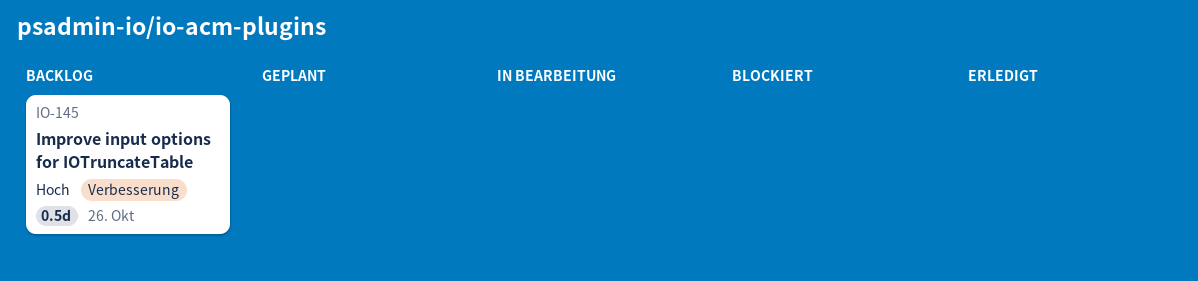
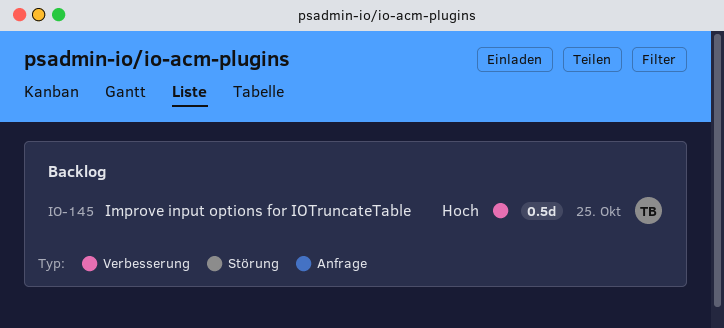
IO-145, due: Oct 26 -> Oct 25

